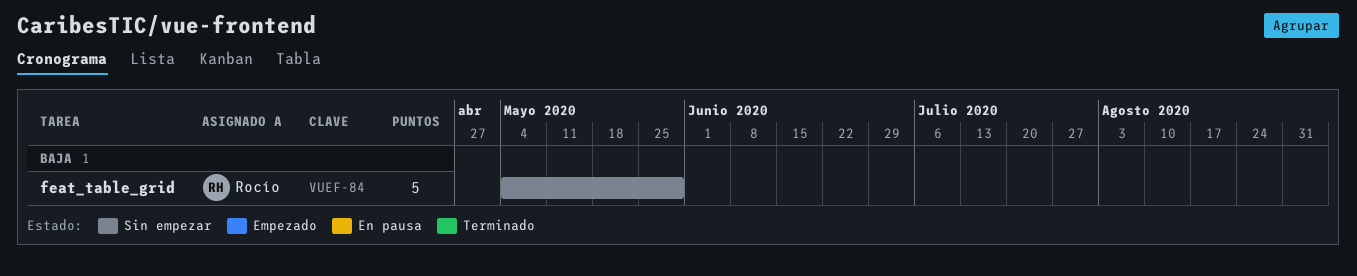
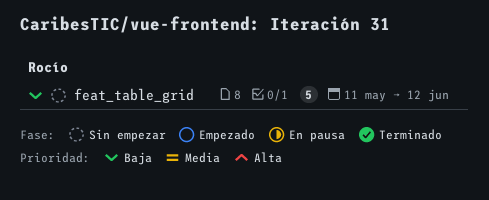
feat_table_grid, start: May 4 -> May 11
feat_table_grid, due: May 29 -> Jun 12

